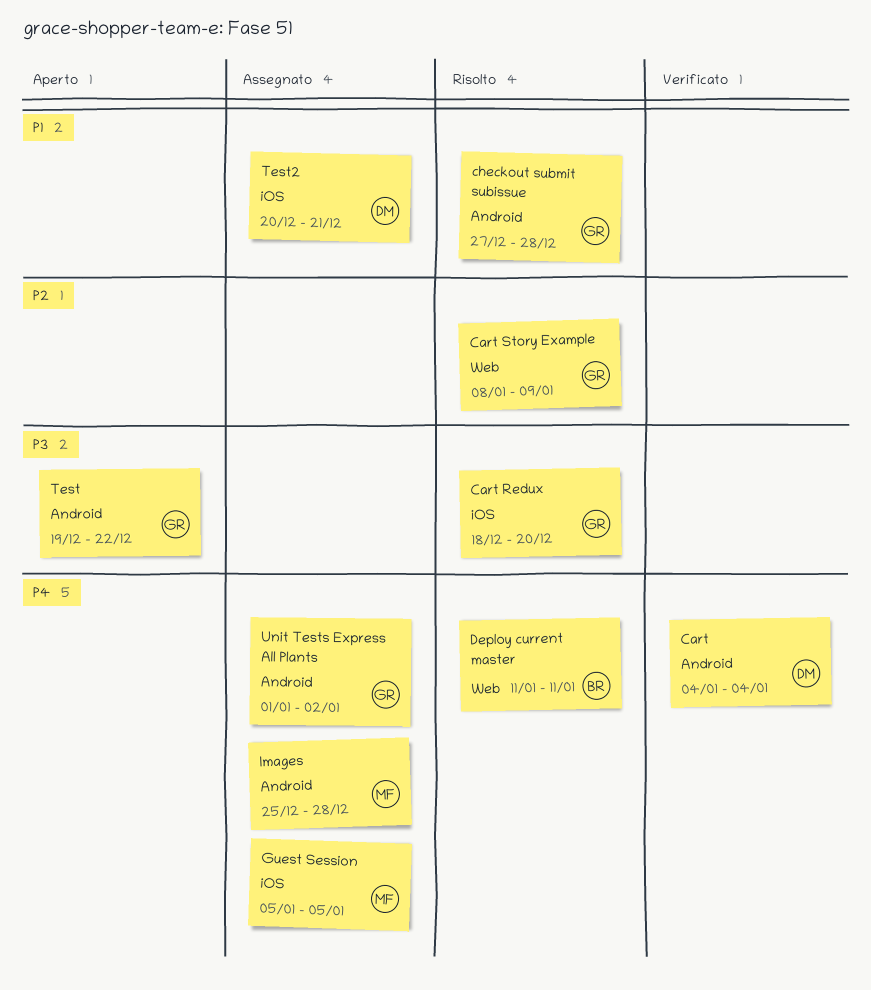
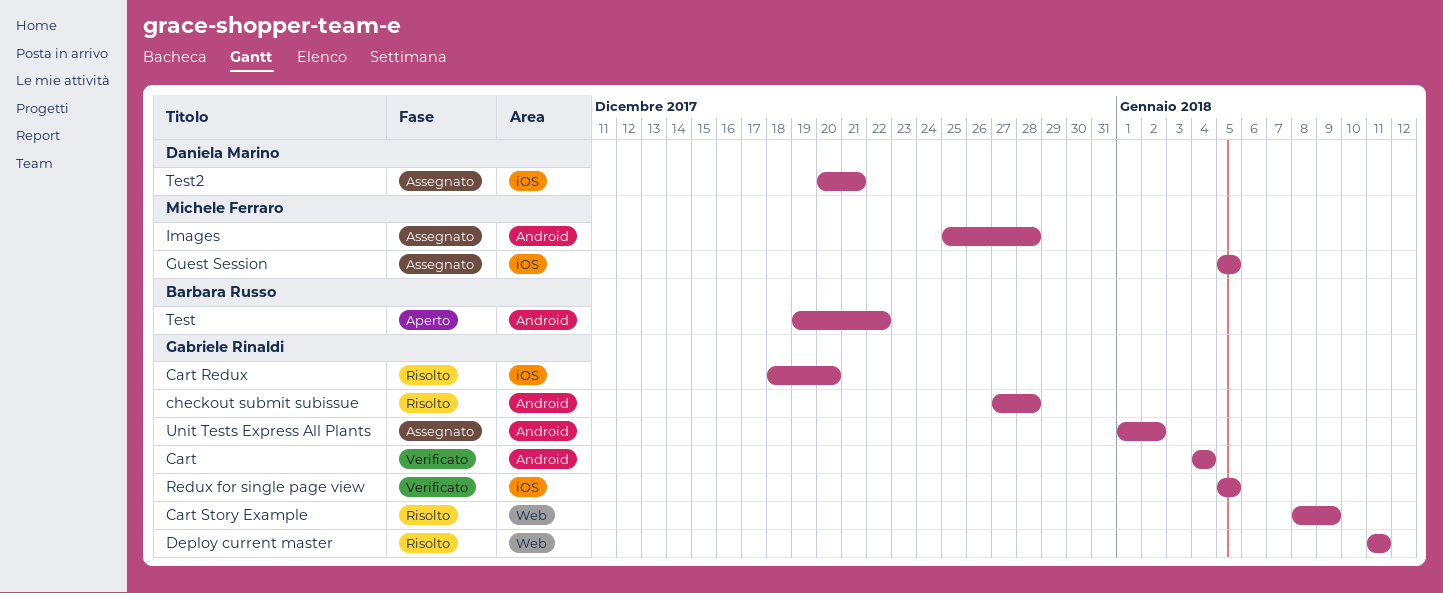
Cart, owner: Daniela Marino -> Gabriele Rinaldi
Deploy current master, owner: Barbara Russo -> Gabriele Rinaldi
Redux for single page view: none -> present
Test, owner: Gabriele Rinaldi -> Barbara Russo

